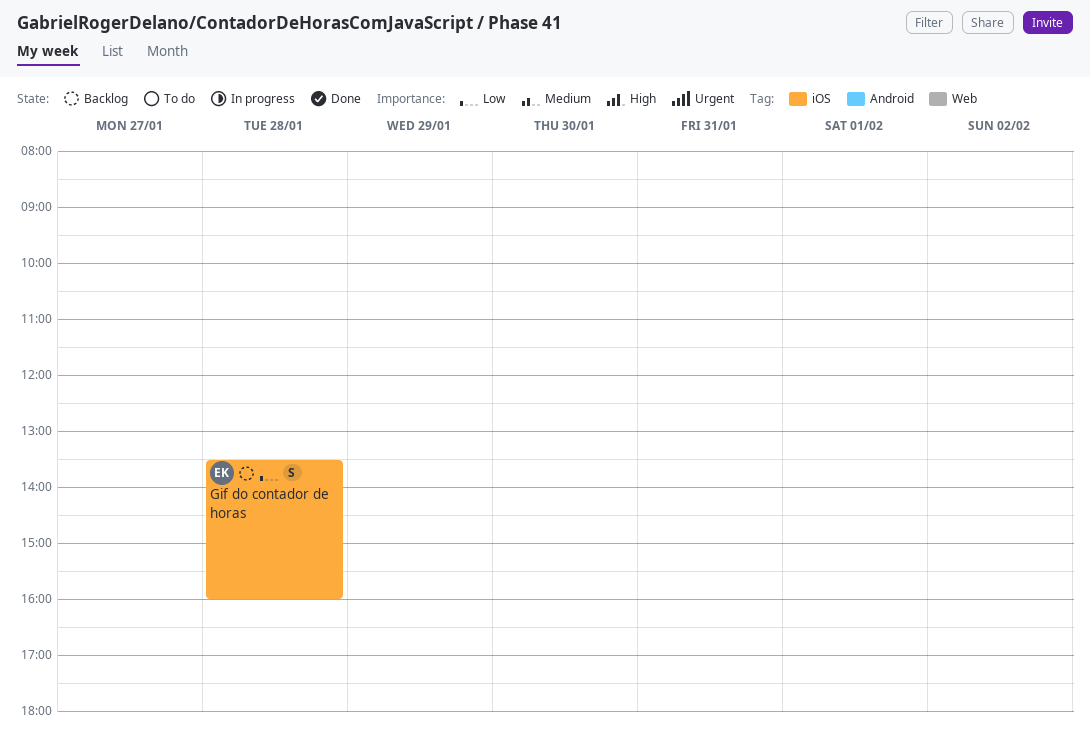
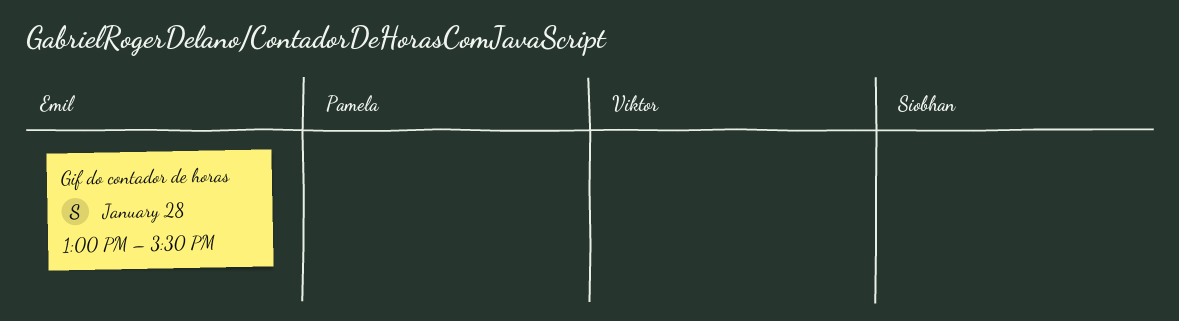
Gif do contador de horas, begins: 13:30 -> 13:00
Gif do contador de horas, ends: 16:00 -> 15:30

